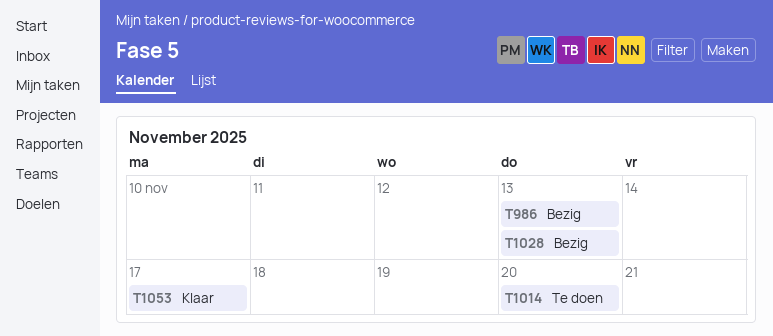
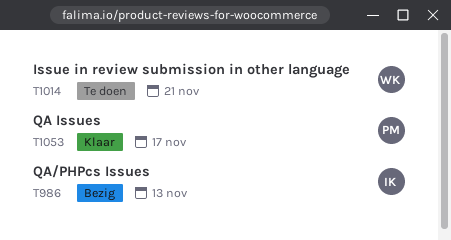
T1014, due: Nov 20 -> Nov 21
T1028: present -> none

